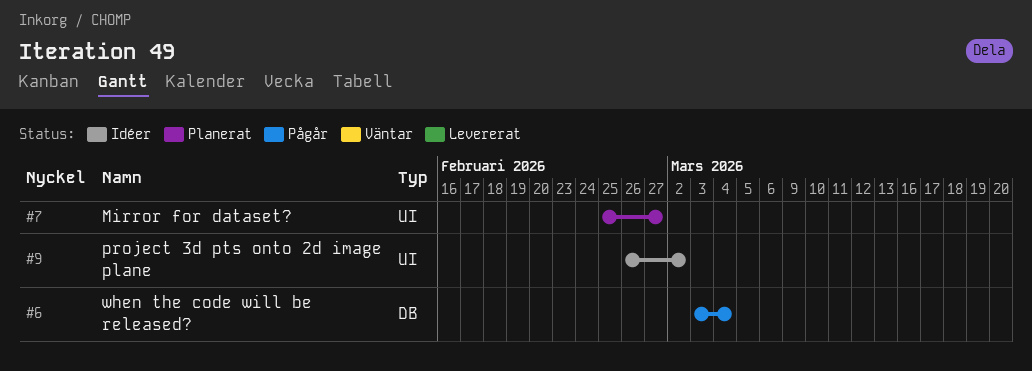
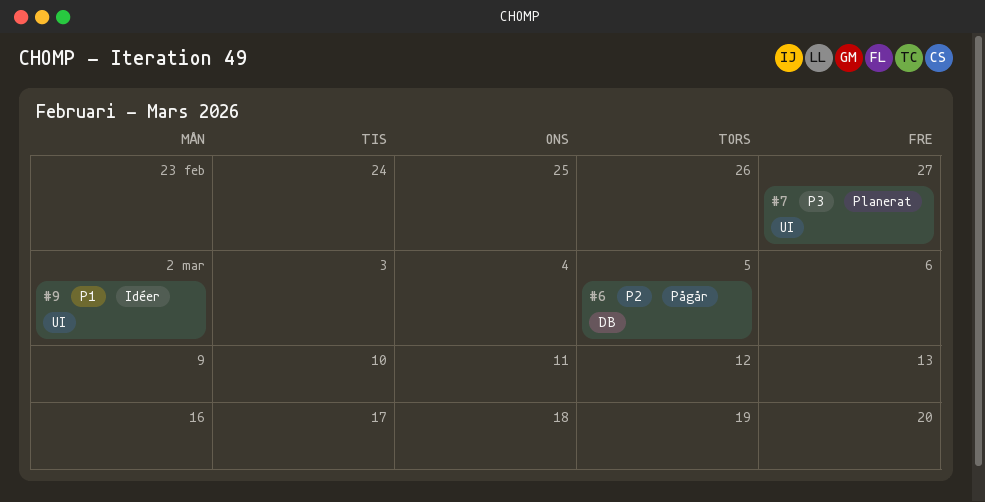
#6, due: Mar 4 -> Mar 5

